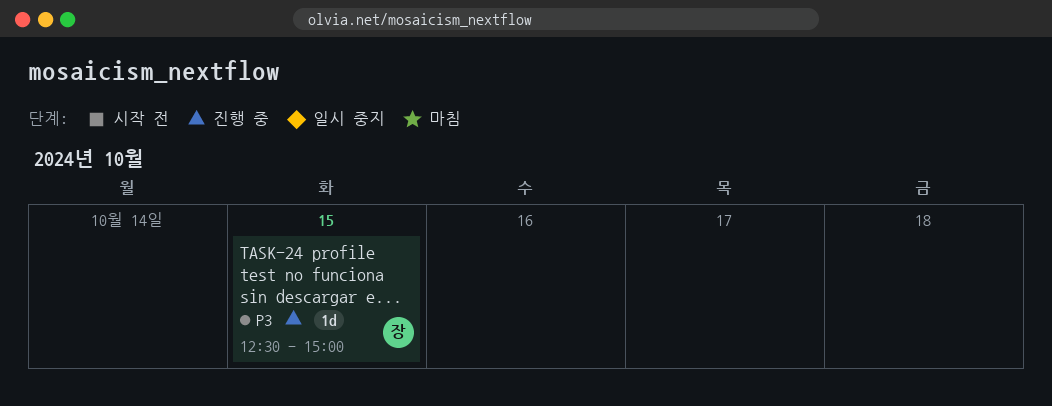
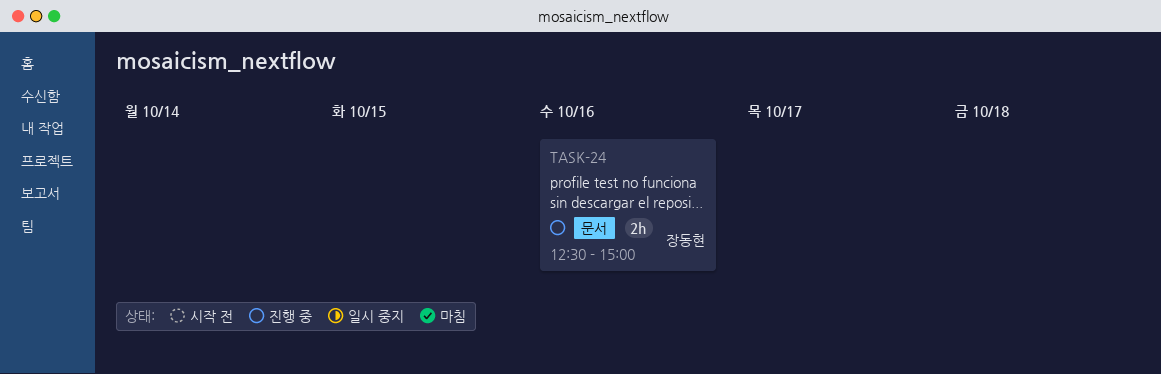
TASK-24, estimate: 1d -> 2h
TASK-24, day: Oct 15 -> Oct 16

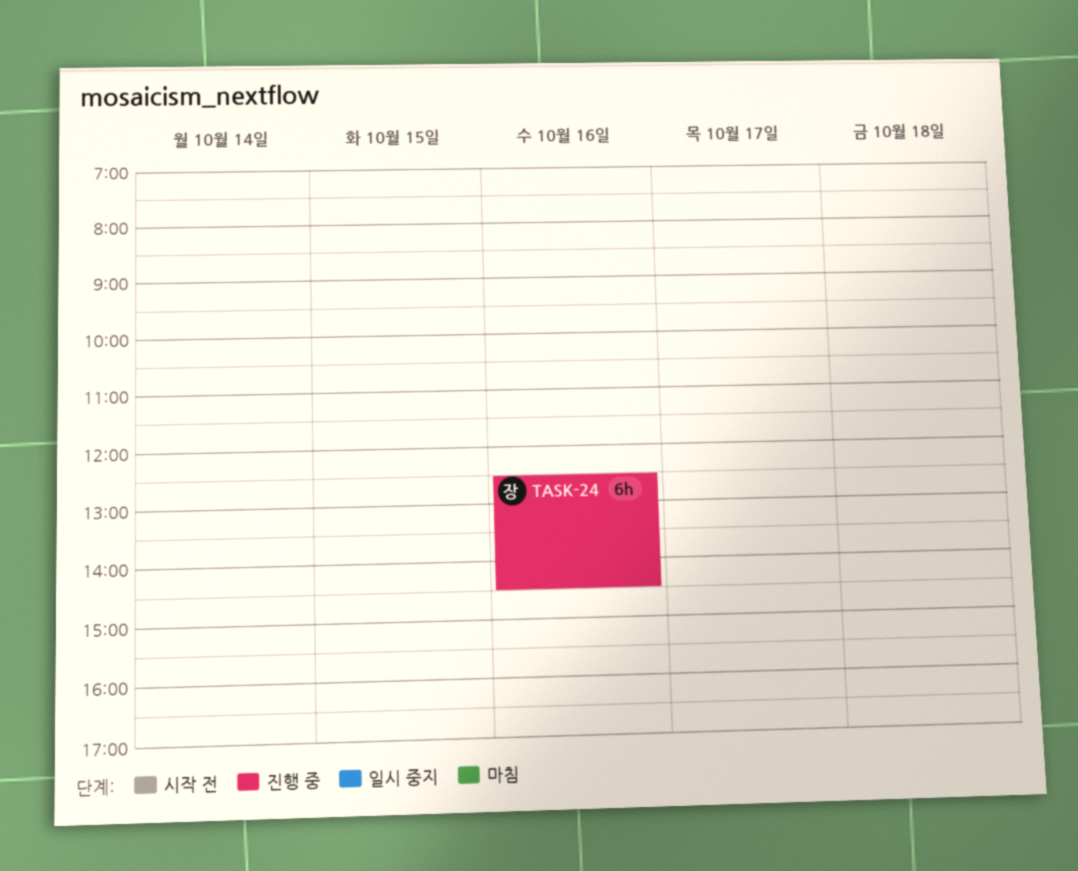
TASK-24, estimate: 2h -> 6h
TASK-24, ends: 15:00 -> 14:30

